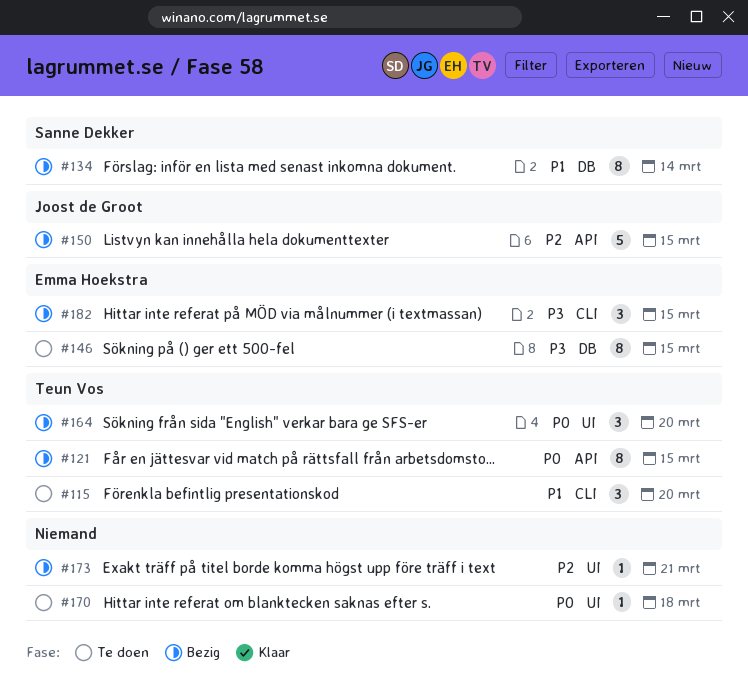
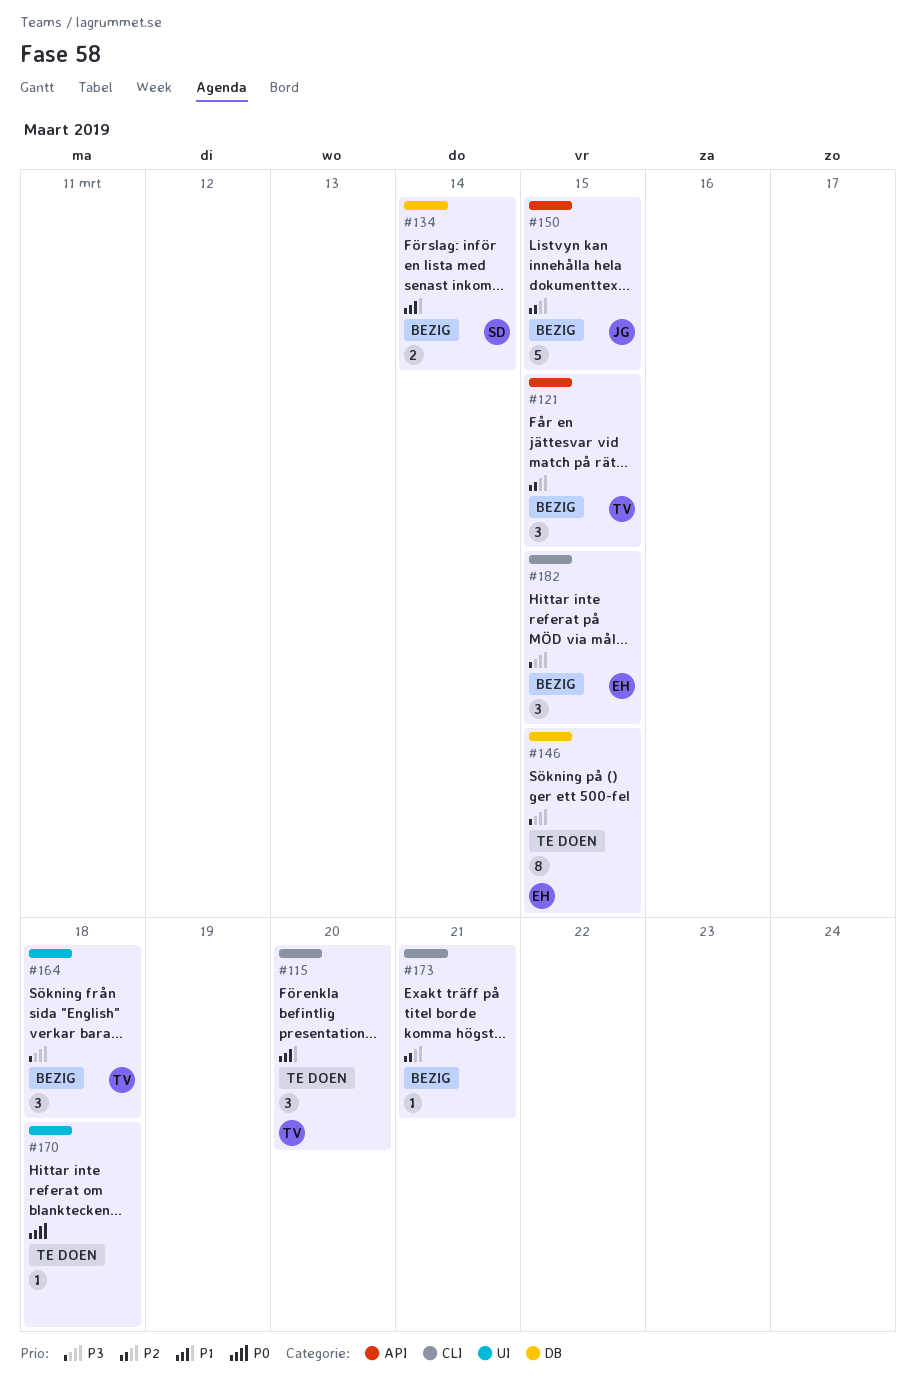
#121, priority: P0 -> P2
#121, estimate: 8 -> 3
#134, estimate: 8 -> 2
#164, priority: P0 -> P3
#164, due: Mar 20 -> Mar 18
#173, label: UI -> CLI

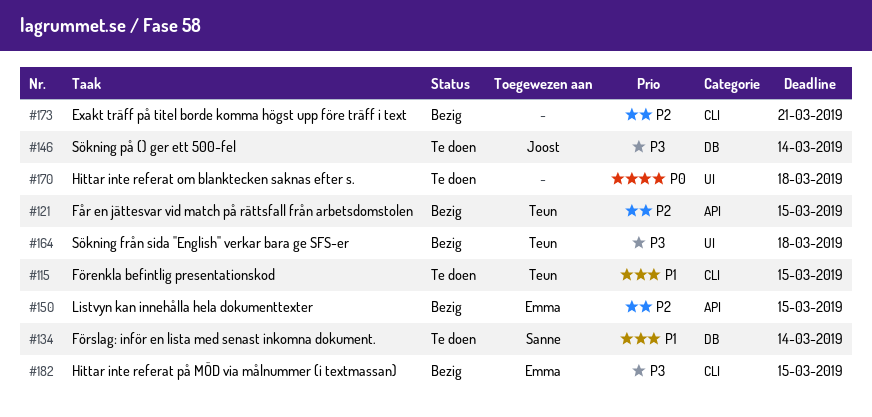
#115, due: Mar 20 -> Mar 15
#134, status: Bezig -> Te doen
#146, owner: Emma -> Joost
#146, due: Mar 15 -> Mar 14
#150, owner: Joost -> Emma

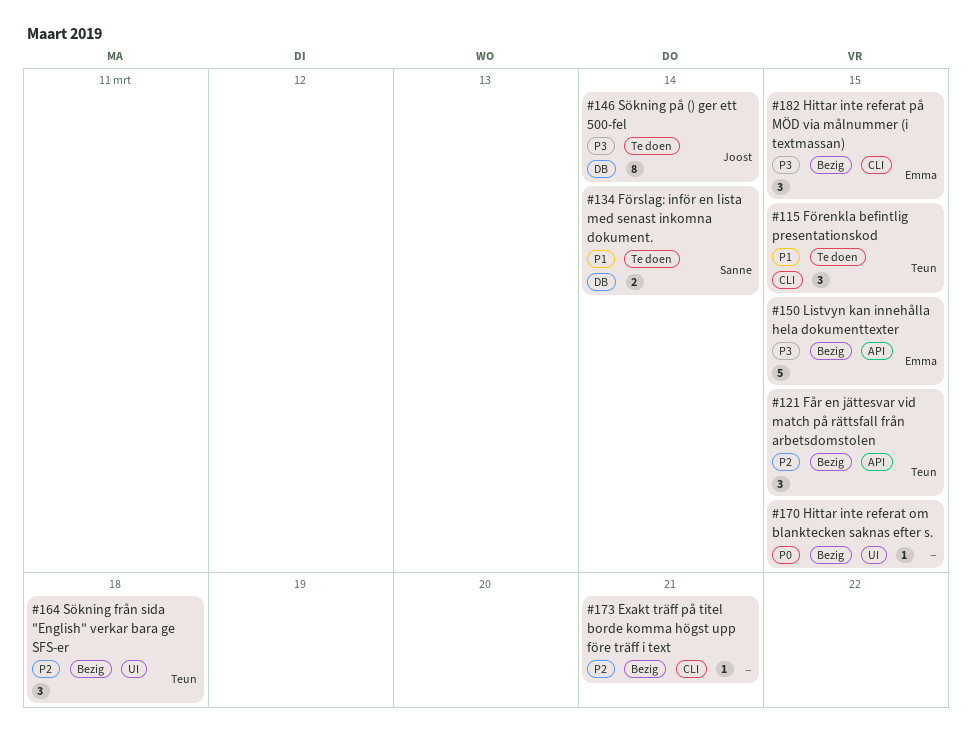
#150, priority: P2 -> P3
#164, priority: P3 -> P2
#170, status: Te doen -> Bezig
#170, due: Mar 18 -> Mar 15

